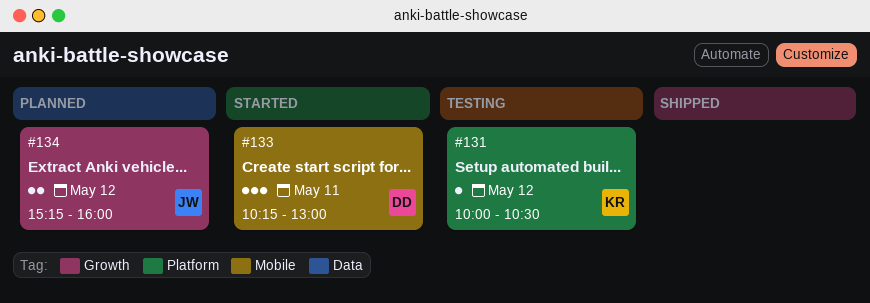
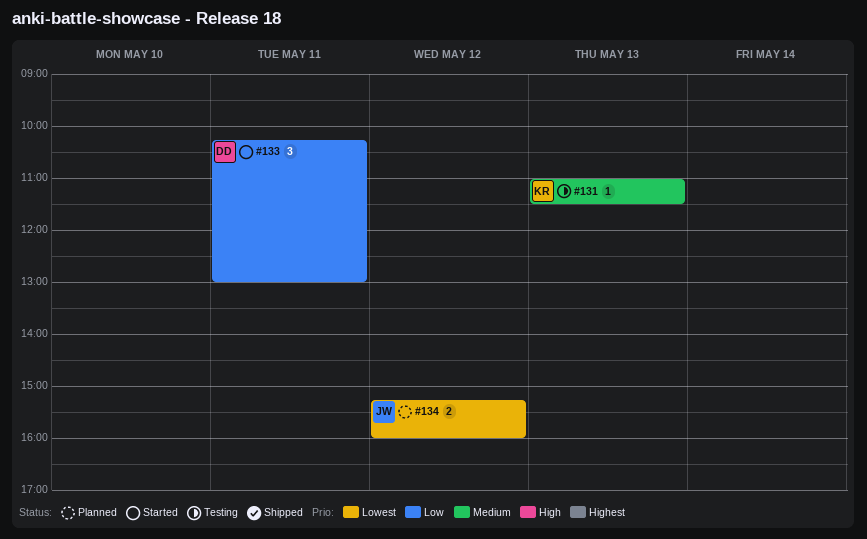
#131, day: May 12 -> May 13
#131, begins: 10:00 -> 11:00
#131, ends: 10:30 -> 11:30

